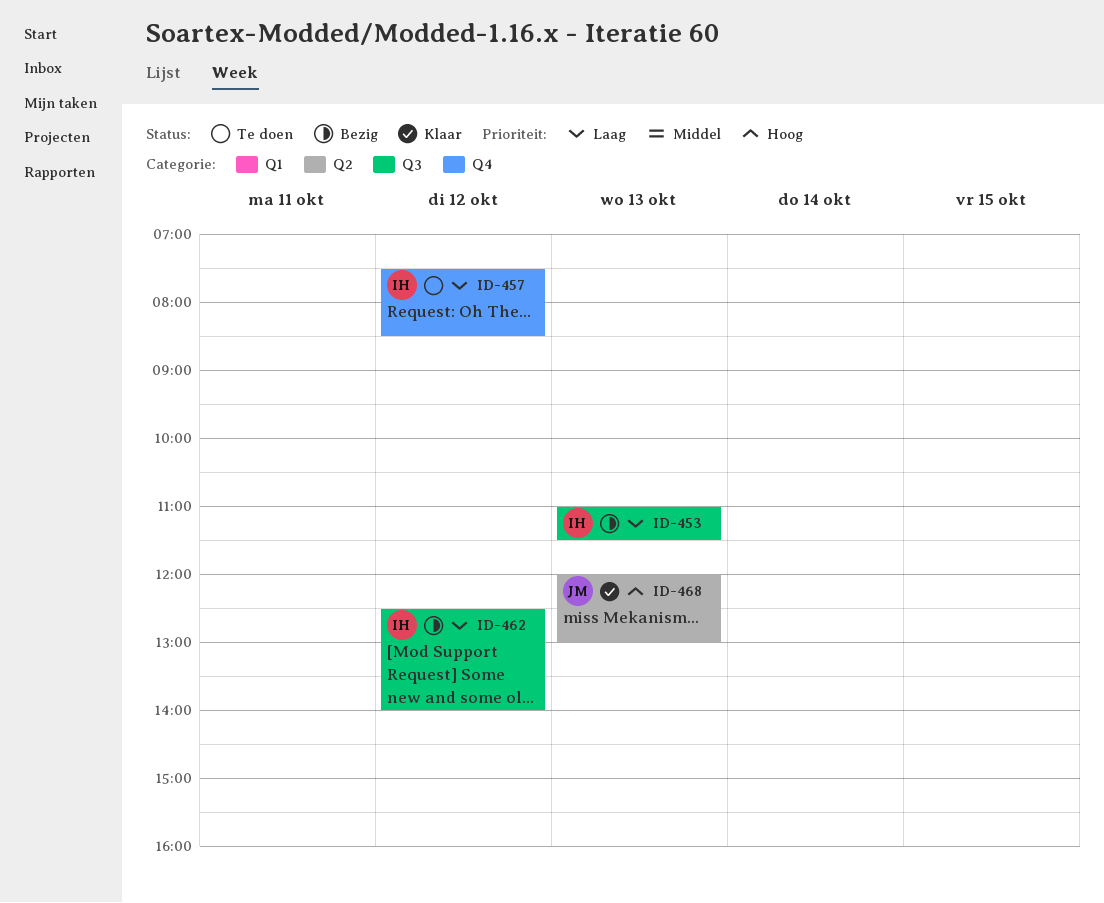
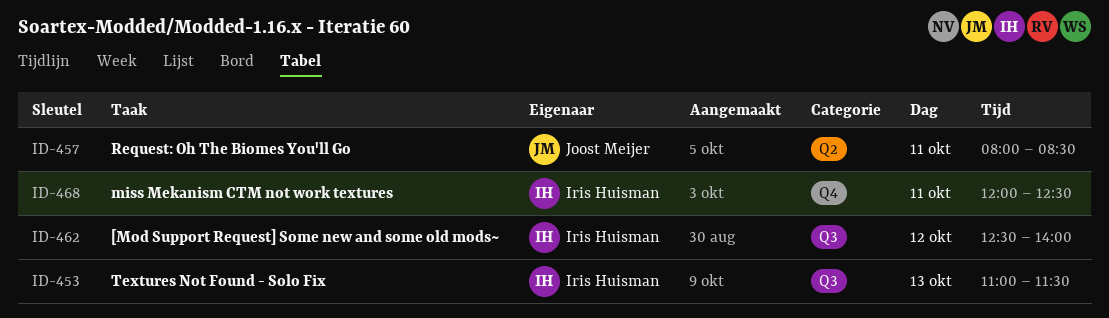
ID-457, owner: Iris Huisman -> Joost Meijer
ID-457, label: Q4 -> Q2
ID-457, day: Oct 12 -> Oct 11
ID-457, begins: 07:30 -> 08:00
ID-468, owner: Joost Meijer -> Iris Huisman
ID-468, label: Q2 -> Q4
ID-468, day: Oct 13 -> Oct 11
ID-468, ends: 13:00 -> 12:30

